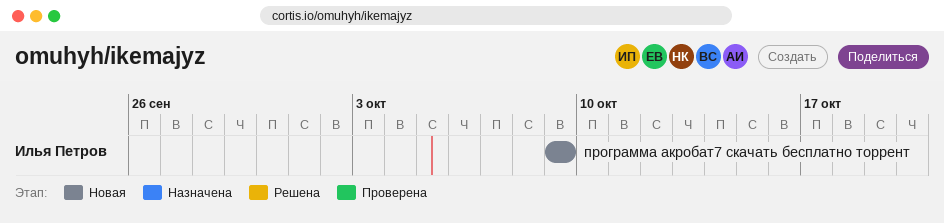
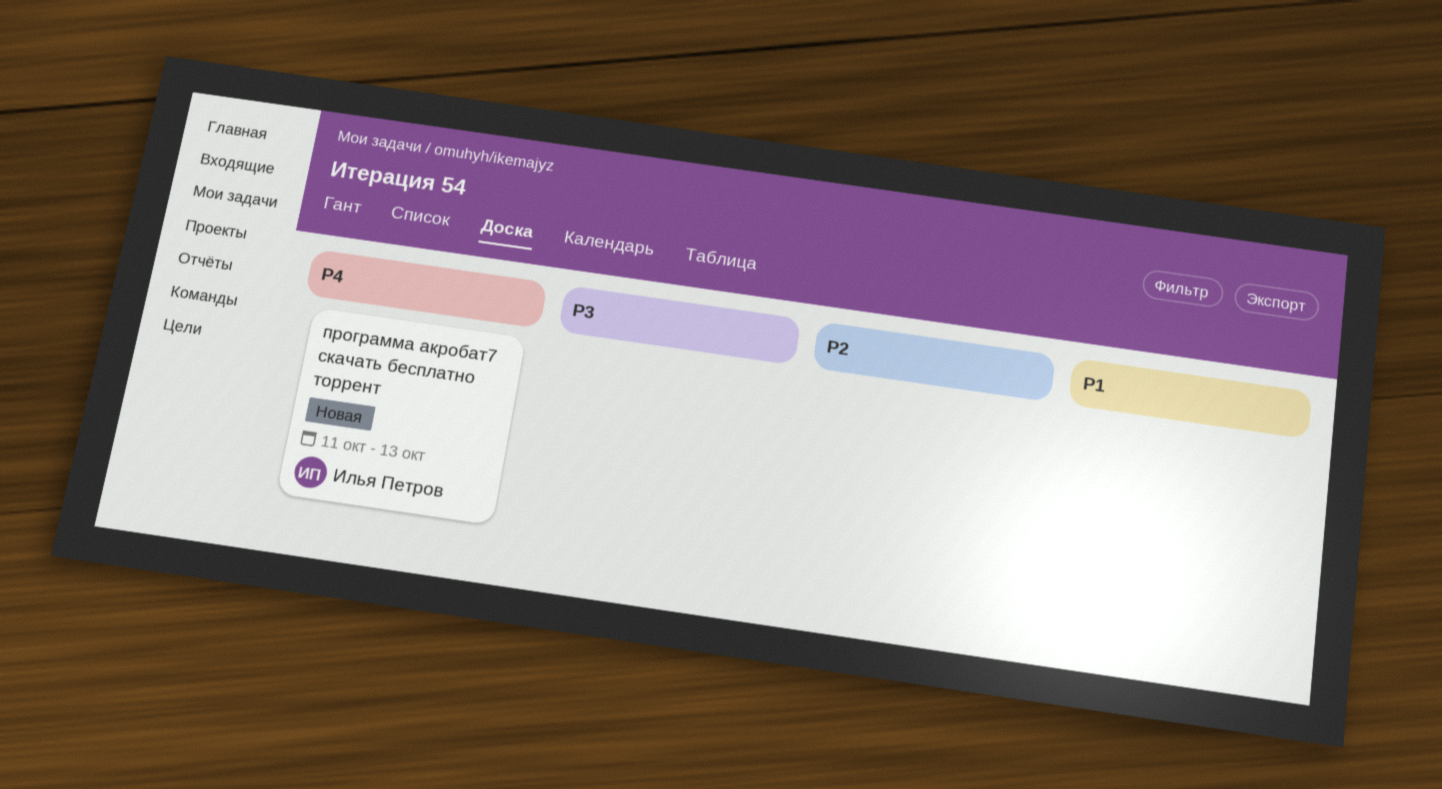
программа акробат7 скачать бесплатно торрент, start: Oct 9 -> Oct 11
программа акробат7 скачать бесплатно торрент, due: Oct 9 -> Oct 13

